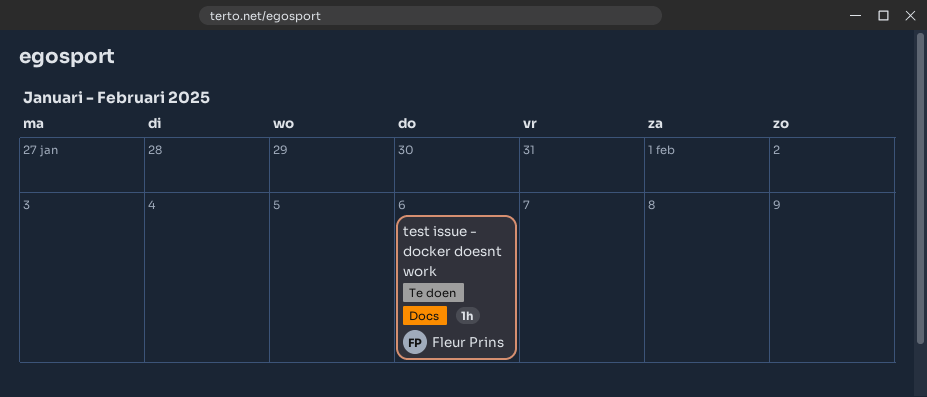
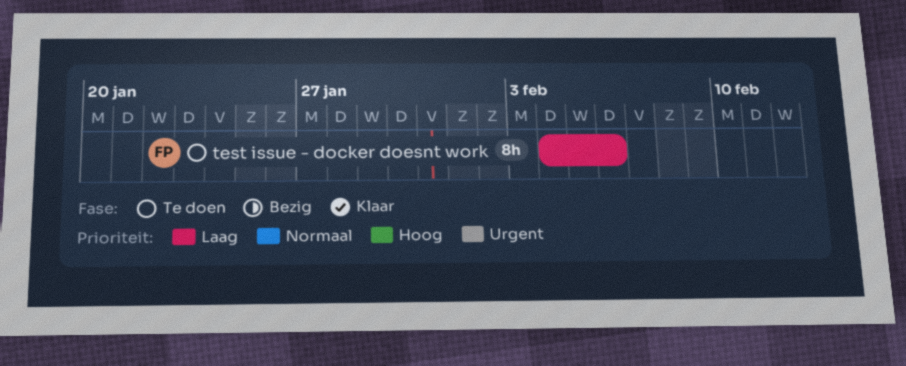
test issue - docker doesnt work, estimate: 1h -> 8h

